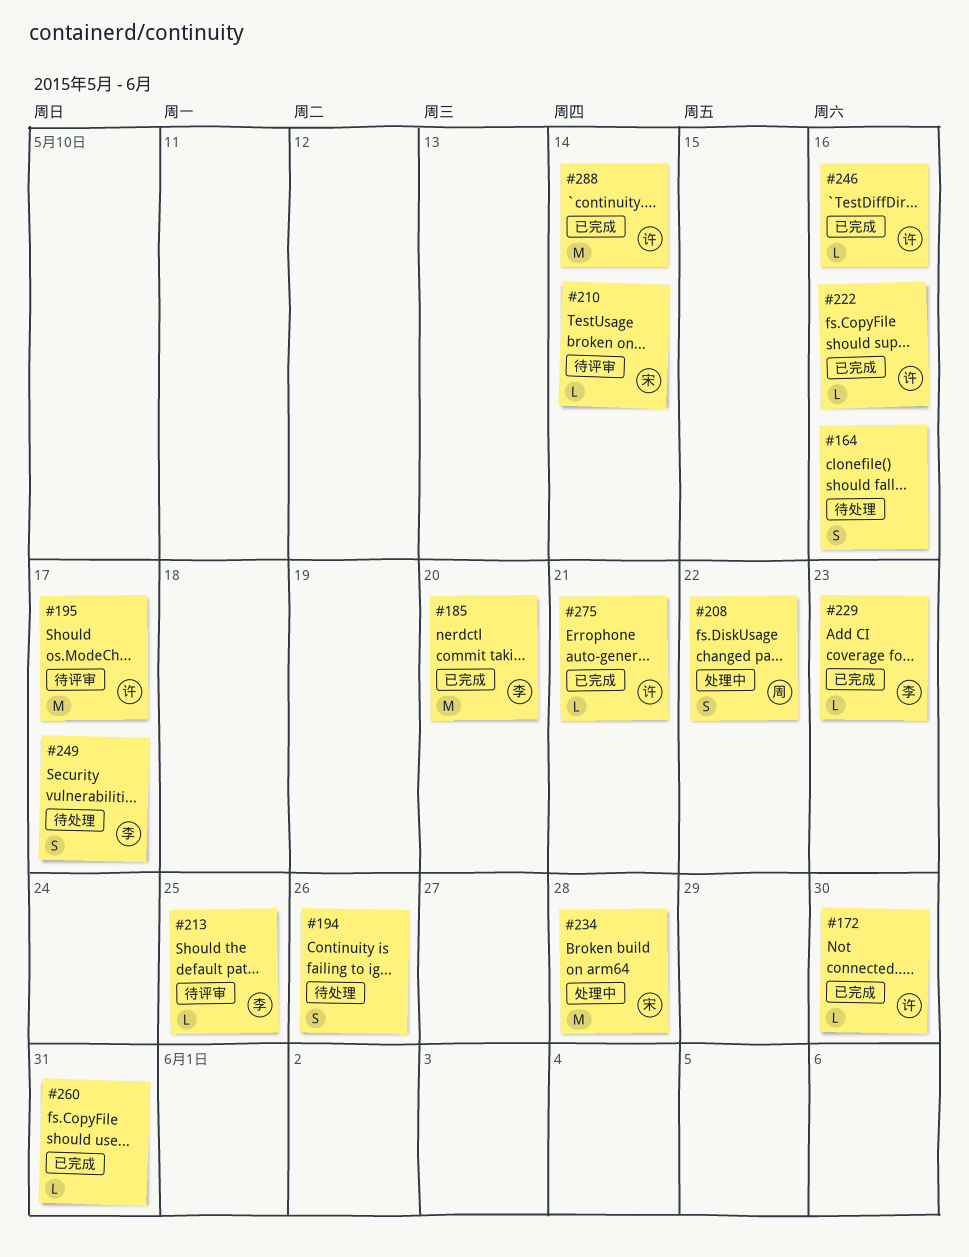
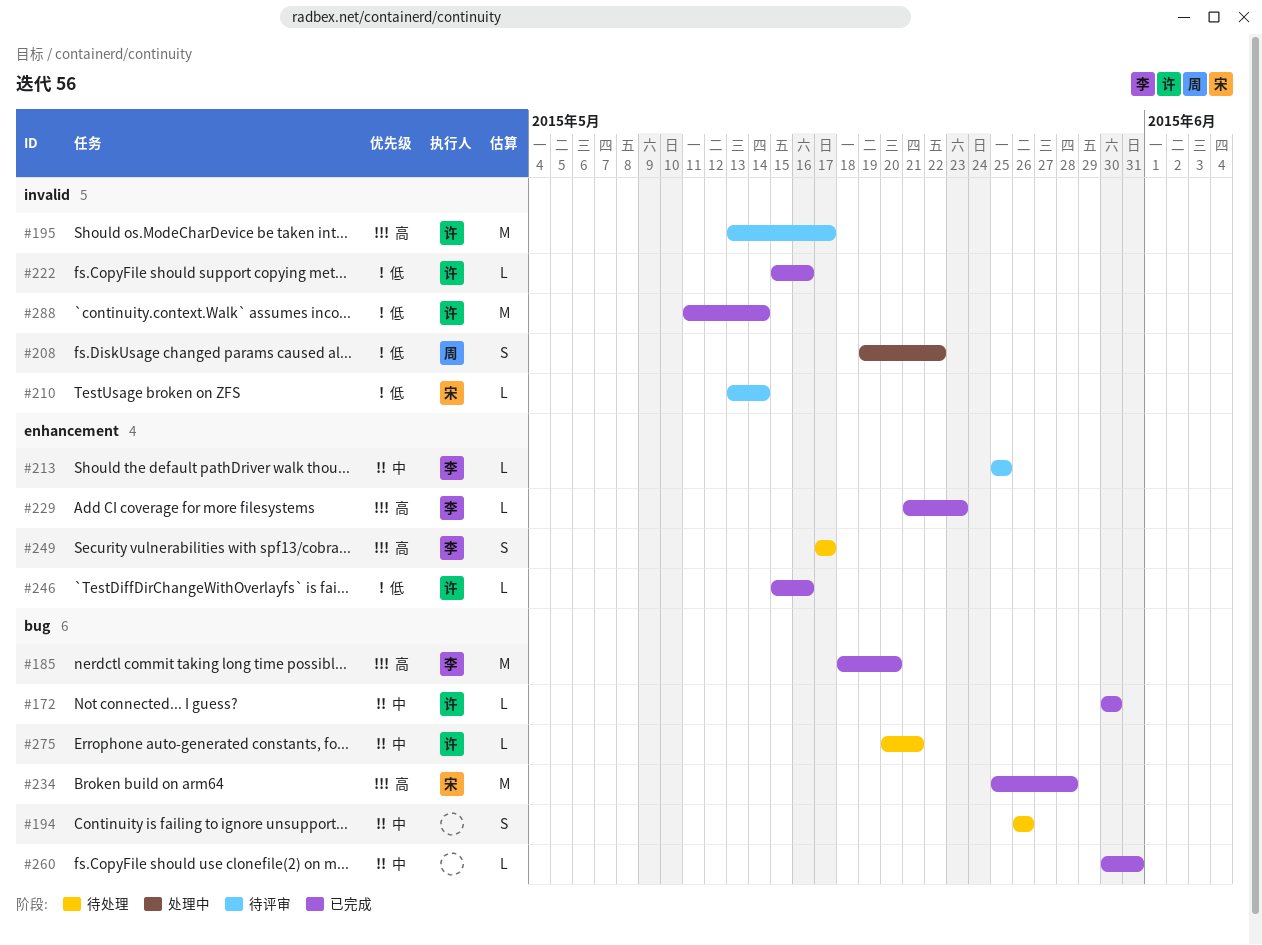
#164: present -> none
#234, status: 处理中 -> 已完成
#275, status: 已完成 -> 待处理

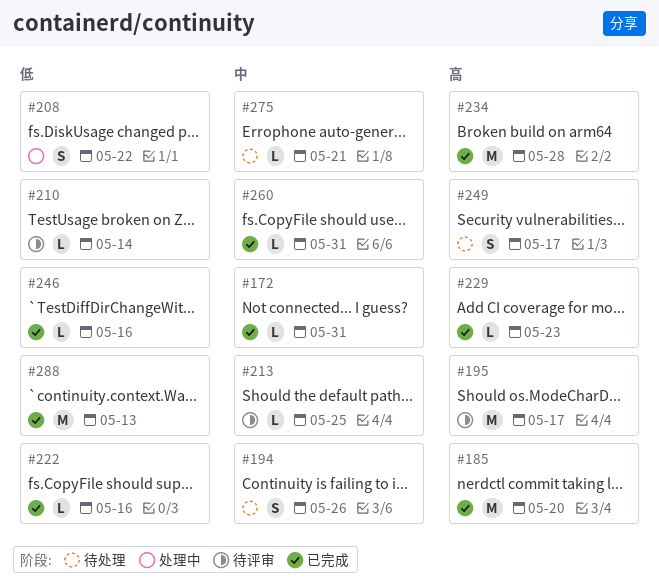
#172, due: May 30 -> May 31
#288, due: May 14 -> May 13

